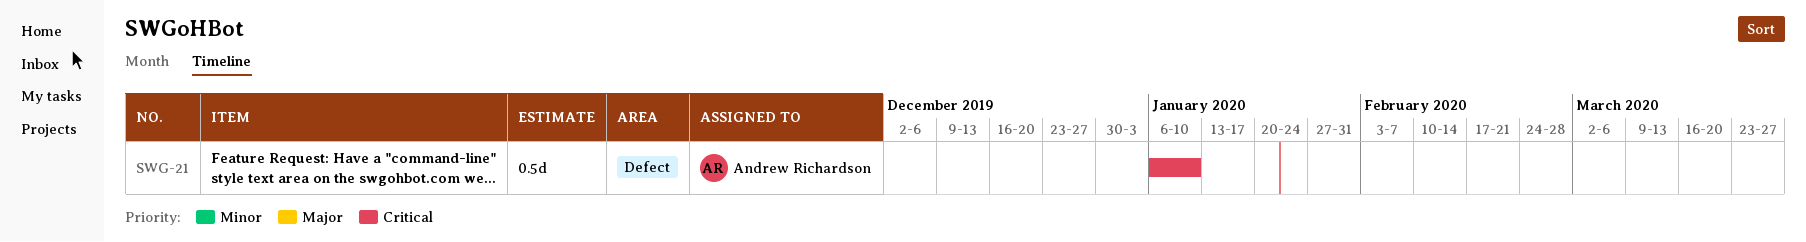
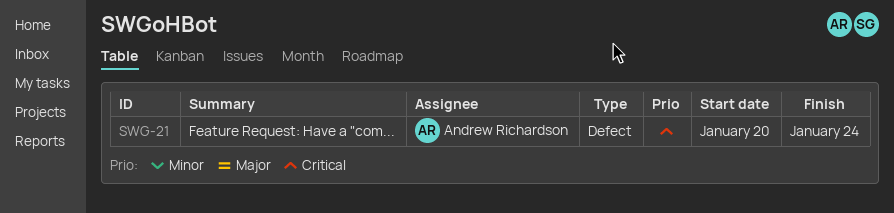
SWG-21, start: Jan 6 -> Jan 20
SWG-21, due: Jan 10 -> Jan 24

